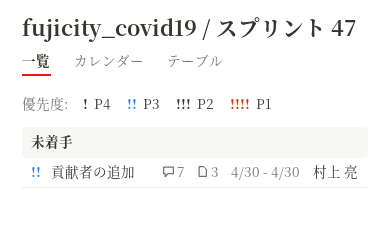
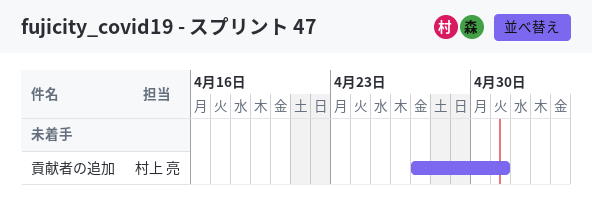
貢献者の追加, start: Apr 30 -> Apr 27
貢献者の追加, due: Apr 30 -> May 1

